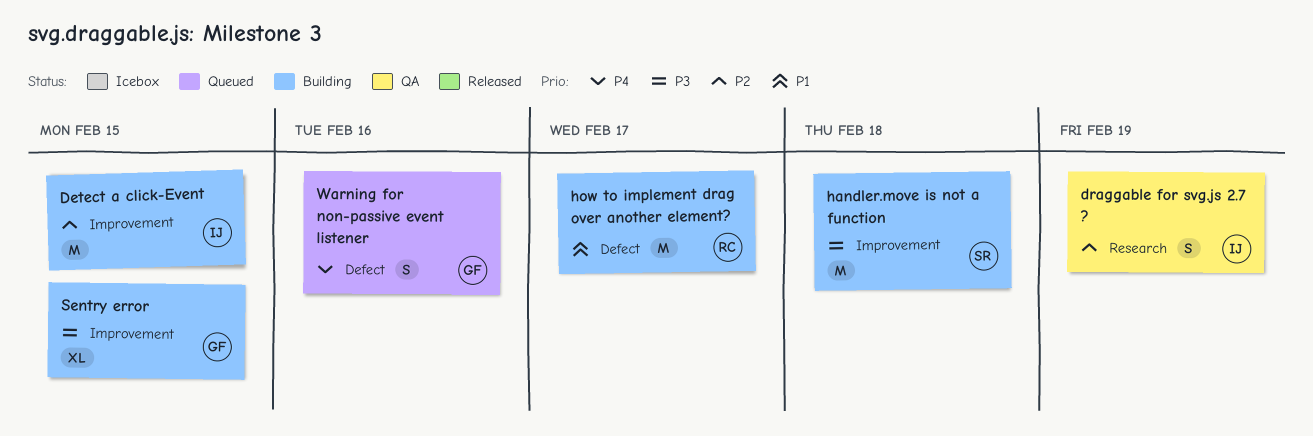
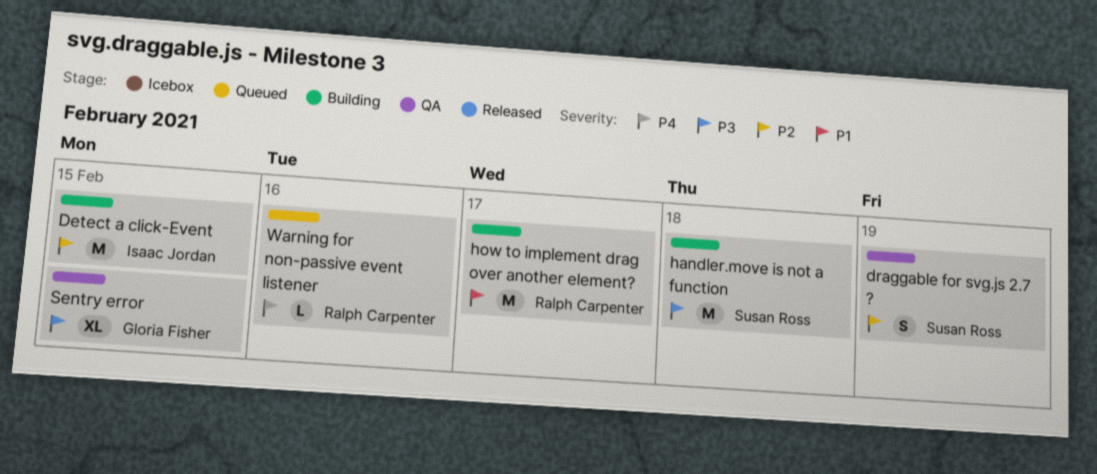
draggable for svg.js 2.7 ?, owner: Isaac Jordan -> Susan Ross
Sentry error, status: Building -> QA
Warning for non-passive event listener, owner: Gloria Fisher -> Ralph Carpenter
Warning for non-passive event listener, estimate: S -> L

